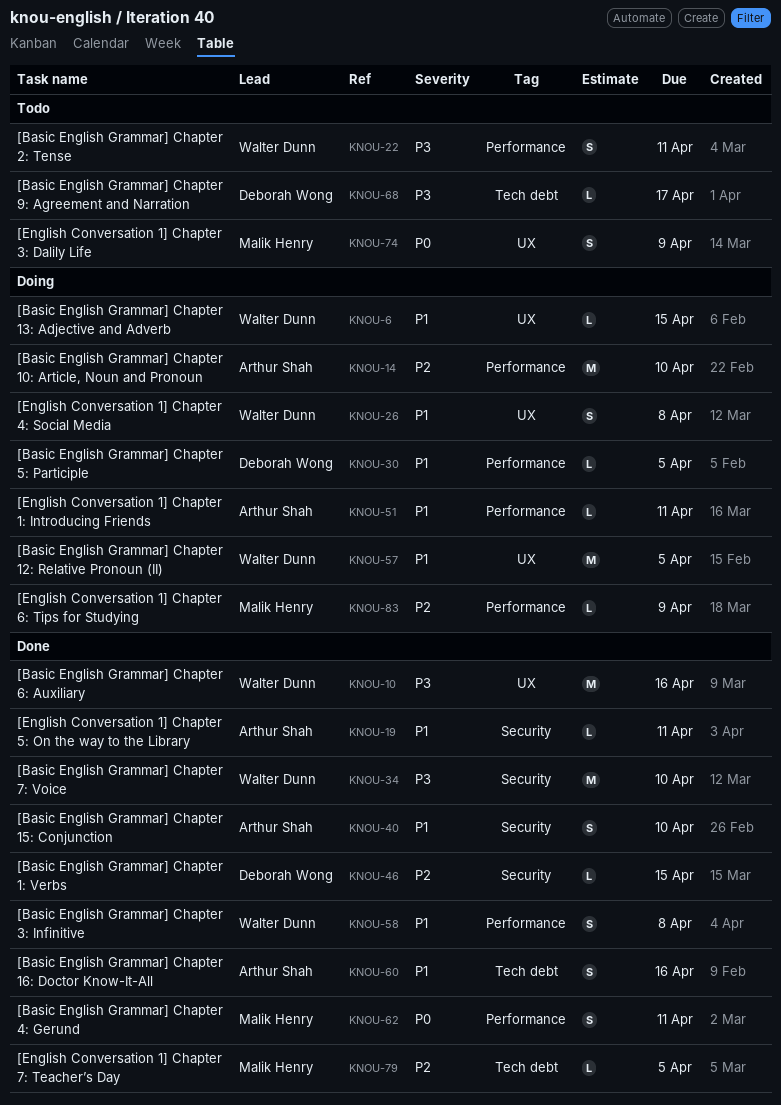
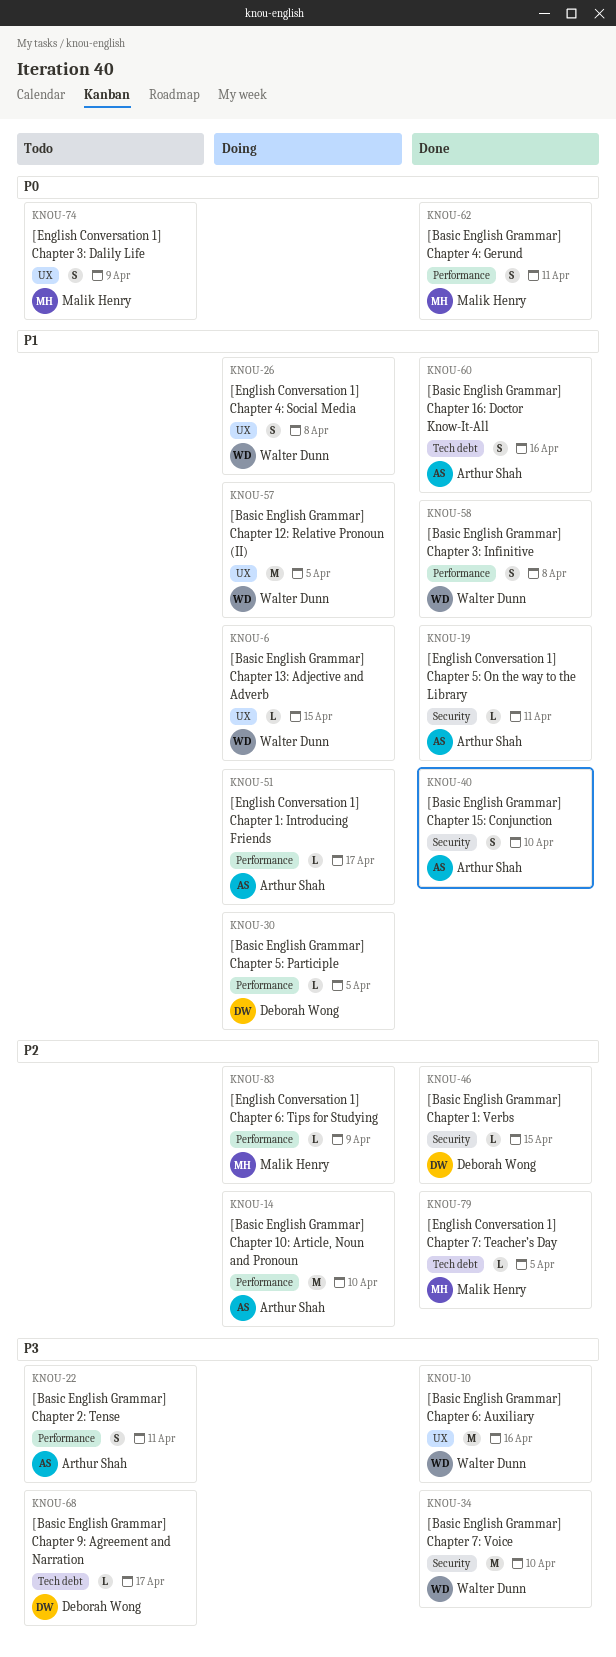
KNOU-22, owner: Walter Dunn -> Arthur Shah
KNOU-51, due: Apr 11 -> Apr 17

